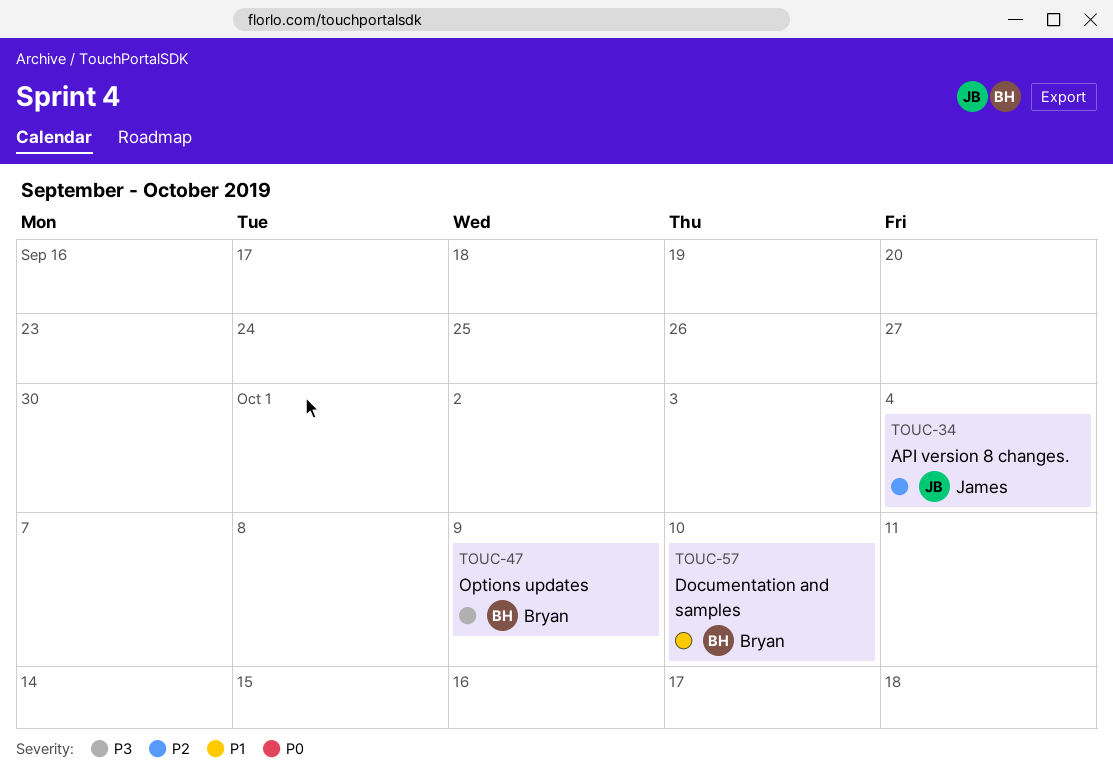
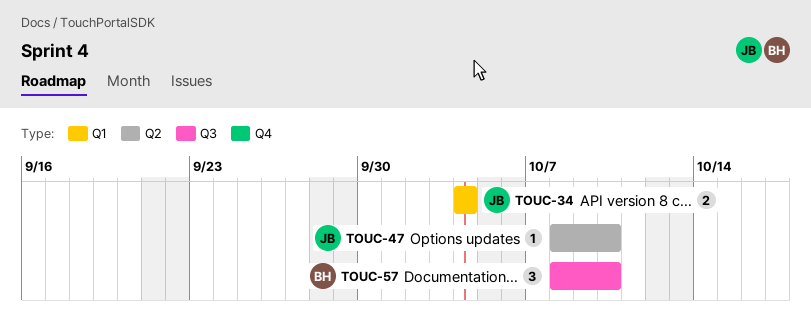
TOUC-47, owner: Bryan -> James
TOUC-47, due: Oct 9 -> Oct 10

